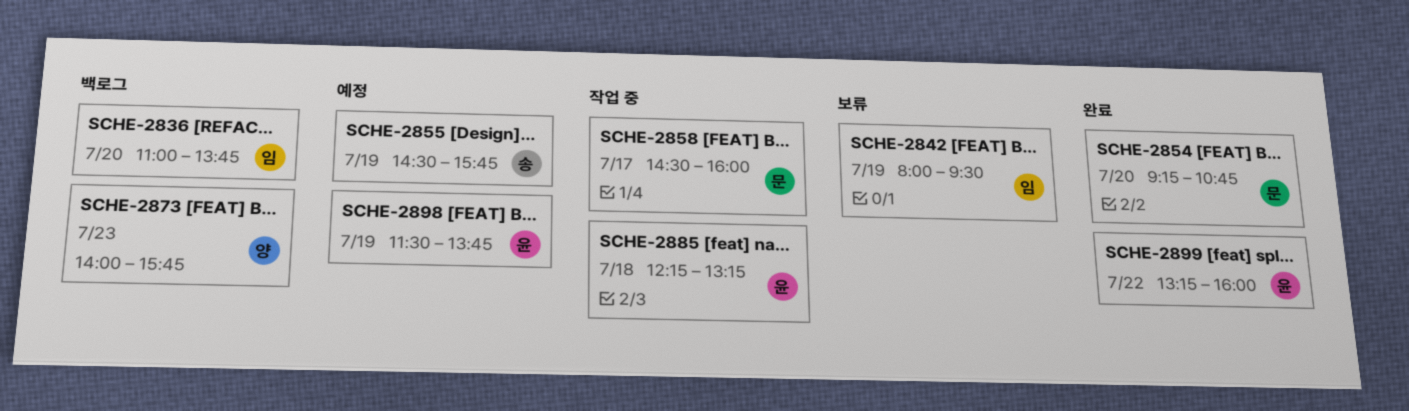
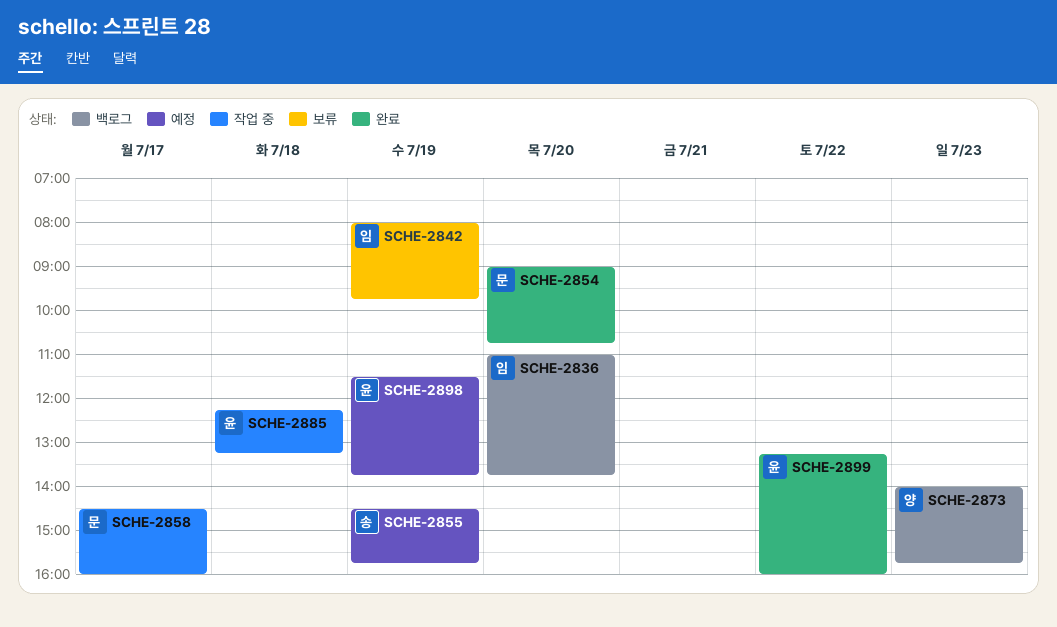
SCHE-2842, ends: 09:30 -> 09:45
SCHE-2854, begins: 09:15 -> 09:00

